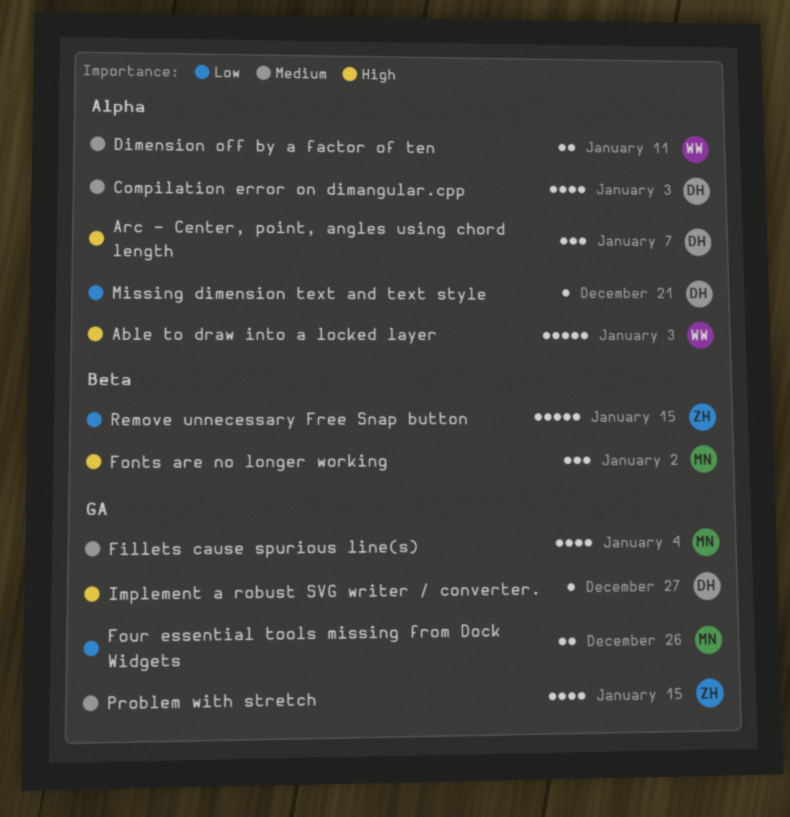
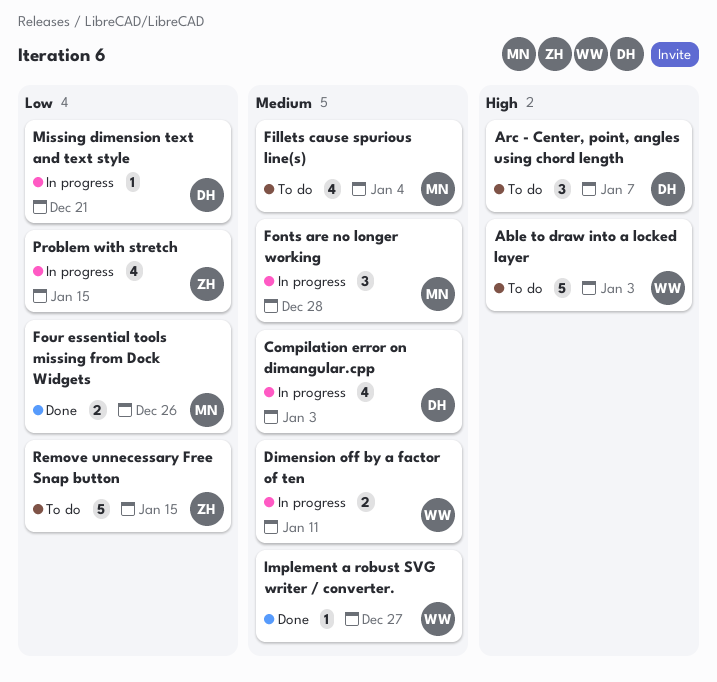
Fonts are no longer working, priority: High -> Medium
Fonts are no longer working, due: Jan 2 -> Dec 28
Implement a robust SVG writer / converter., owner: DH -> WW
Implement a robust SVG writer / converter., priority: High -> Medium
Problem with stretch, priority: Medium -> Low

